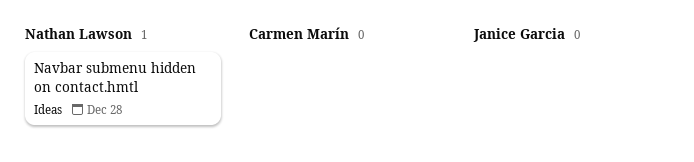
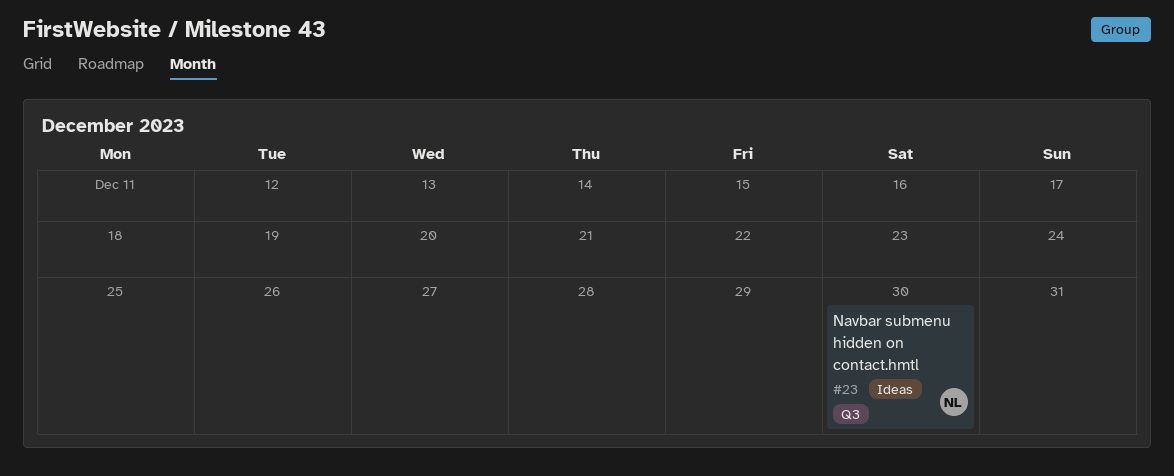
Navbar submenu hidden on contact.hmtl, due: Dec 28 -> Dec 30

